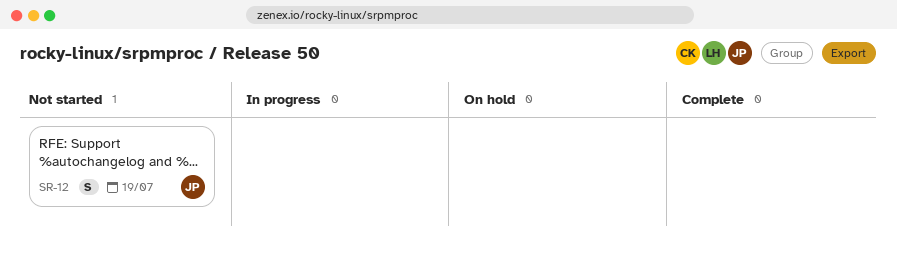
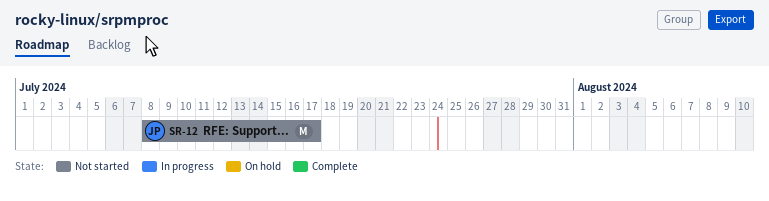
SR-12, estimate: S -> M
SR-12, due: Jul 19 -> Jul 17

